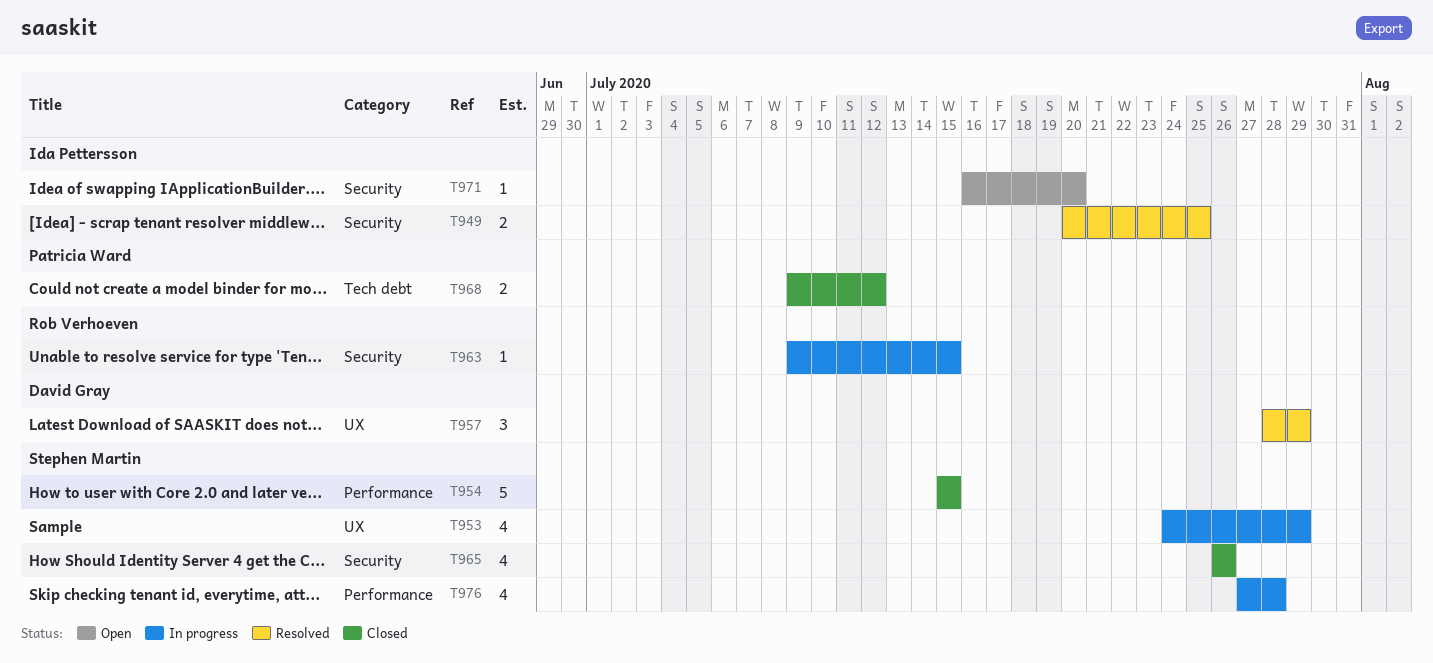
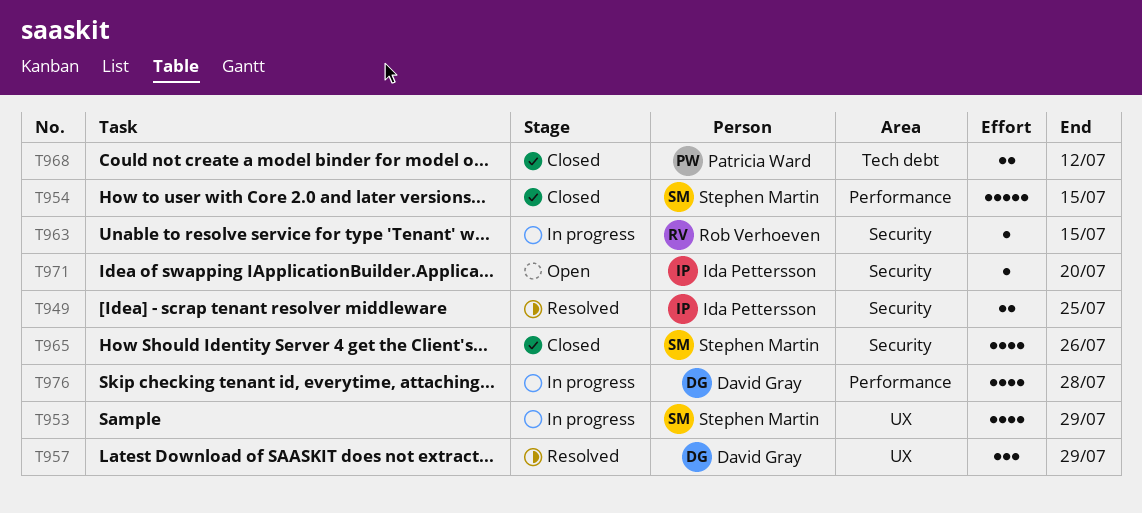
T976, owner: Stephen Martin -> David Gray

